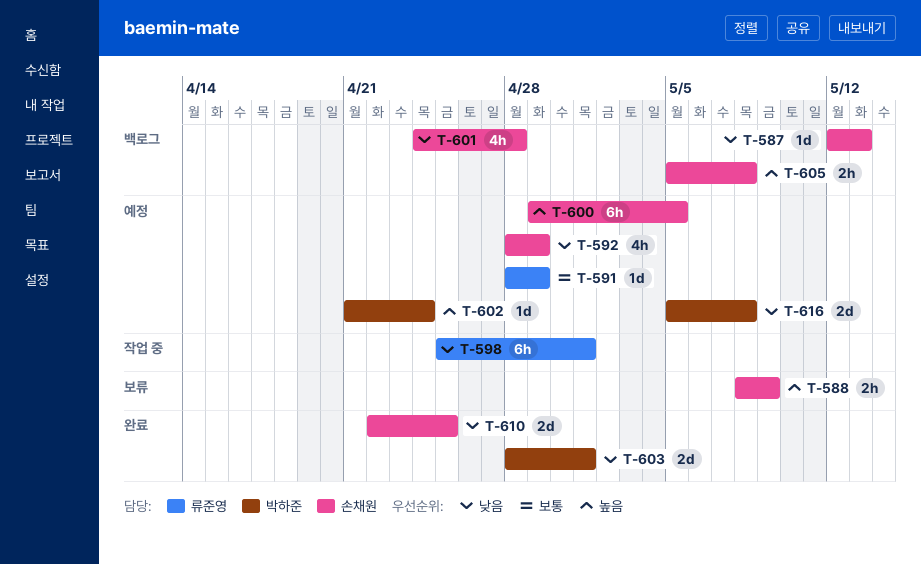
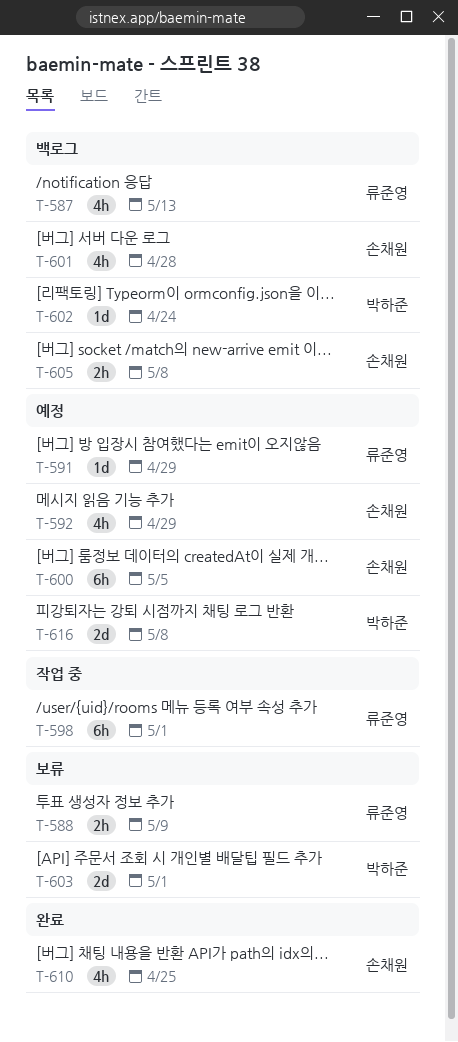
T-587, owner: 손채원 -> 류준영
T-587, estimate: 1d -> 4h
T-588, owner: 손채원 -> 류준영
T-602, status: 예정 -> 백로그
T-603, status: 완료 -> 보류
T-610, estimate: 2d -> 4h

